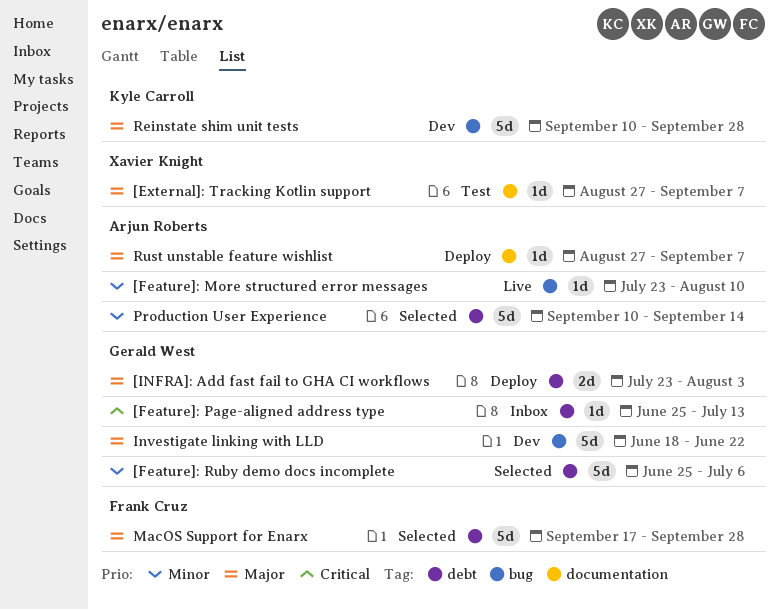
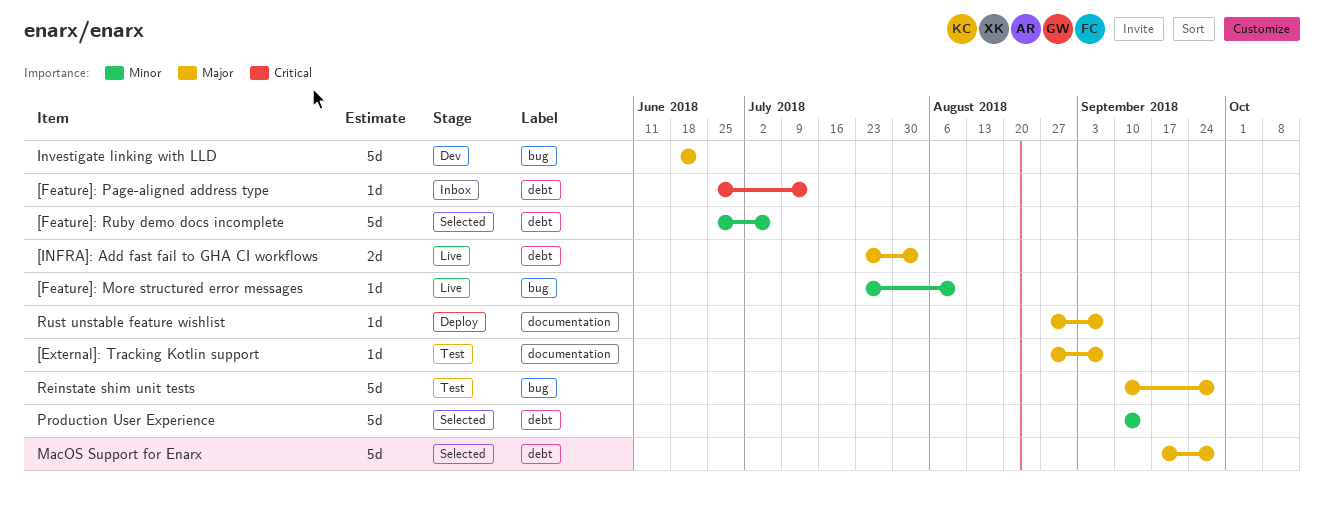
[INFRA]: Add fast fail to GHA CI workflows, status: Deploy -> Live
Reinstate shim unit tests, status: Dev -> Test

